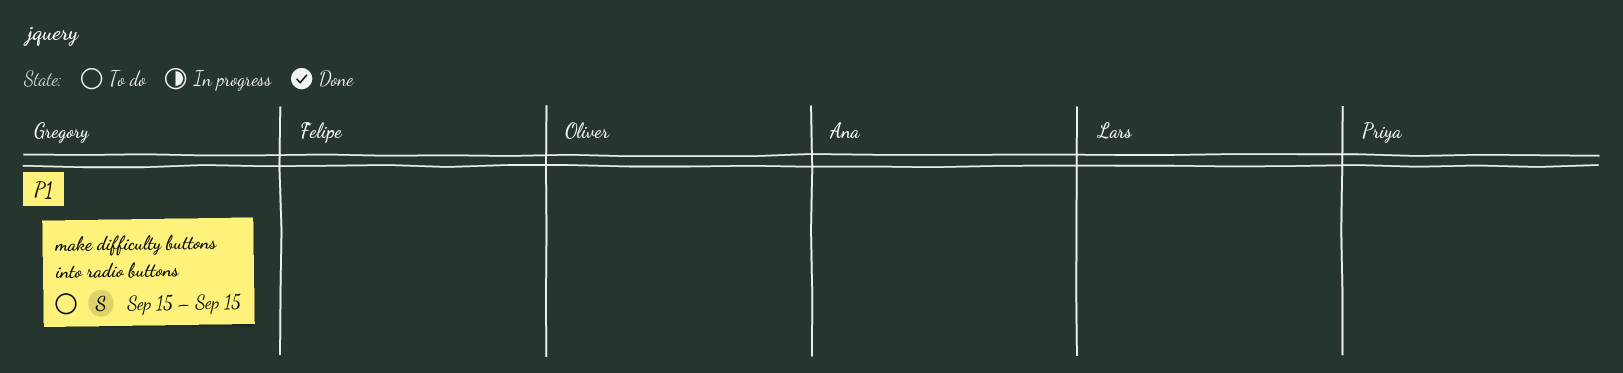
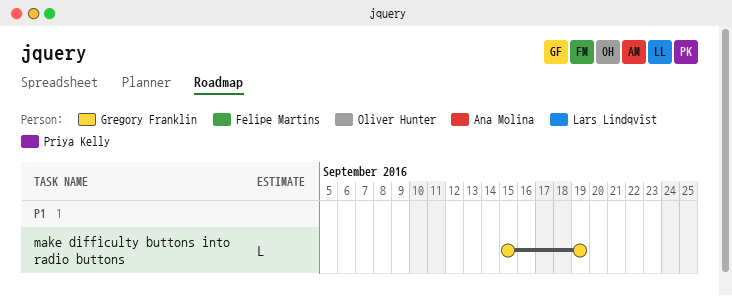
make difficulty buttons into radio buttons, estimate: S -> L
make difficulty buttons into radio buttons, due: Sep 15 -> Sep 19

